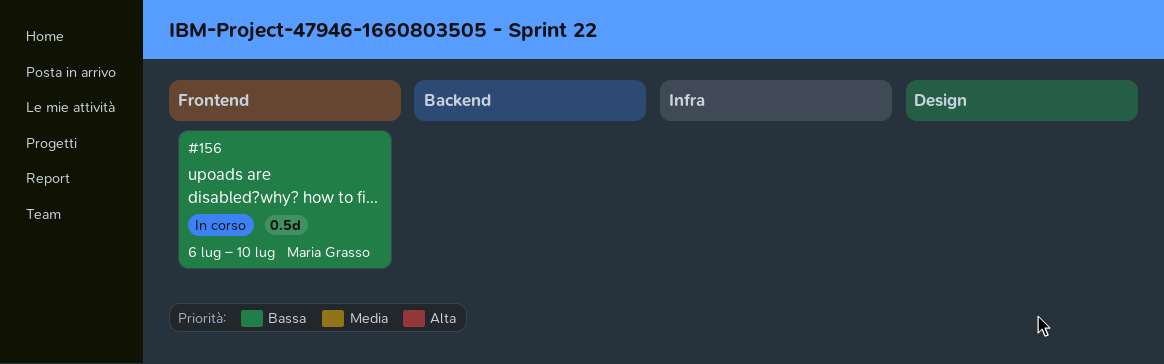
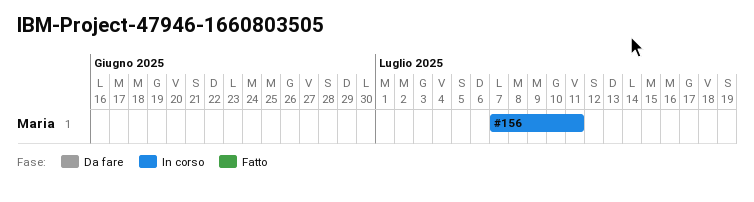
#156, start: Jul 6 -> Jul 7
#156, due: Jul 10 -> Jul 11

